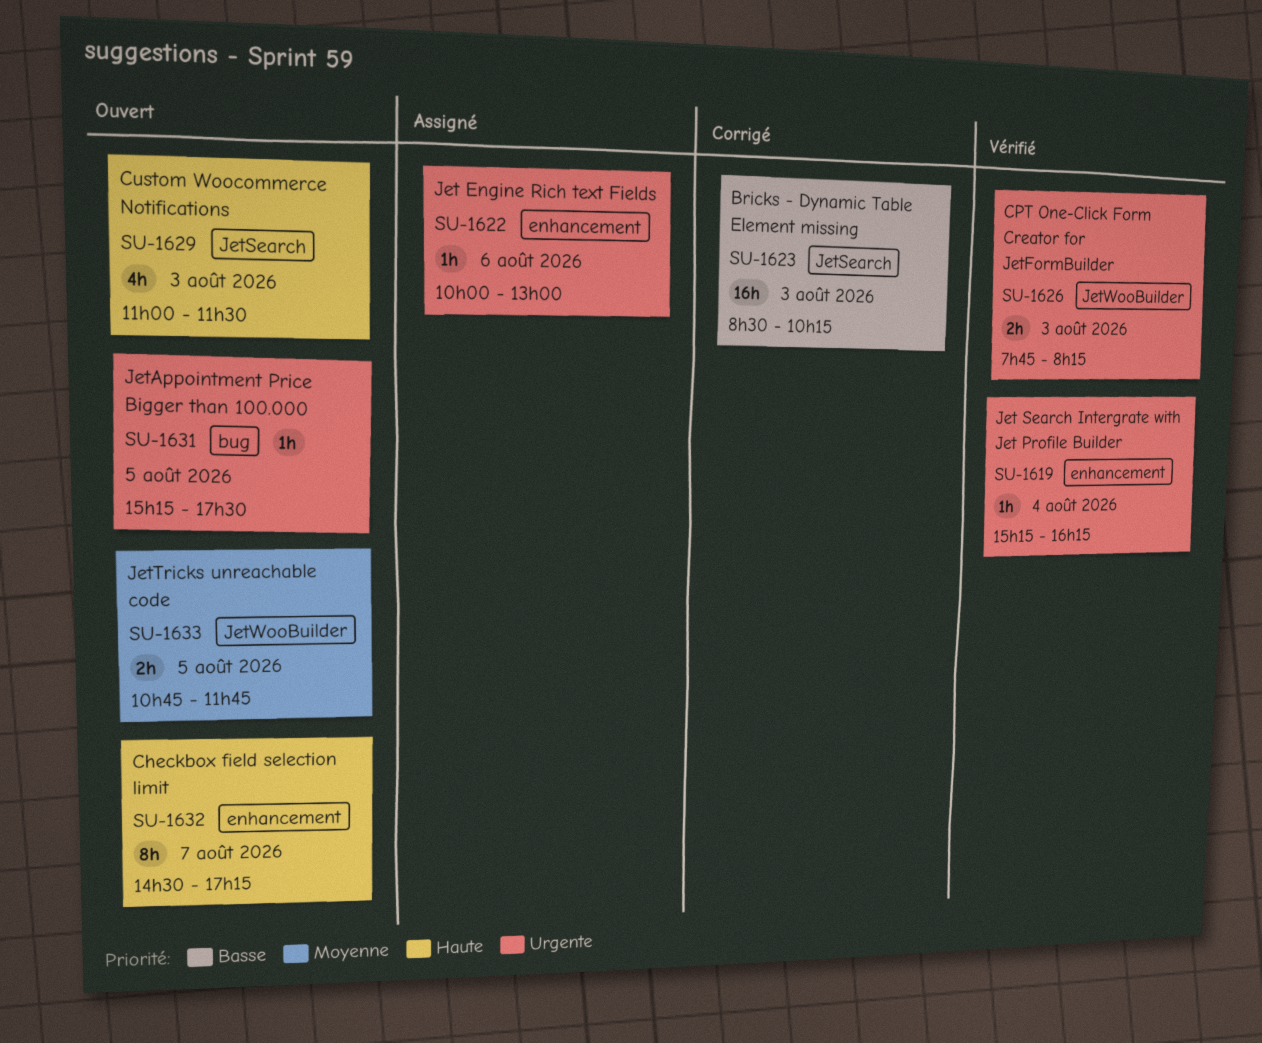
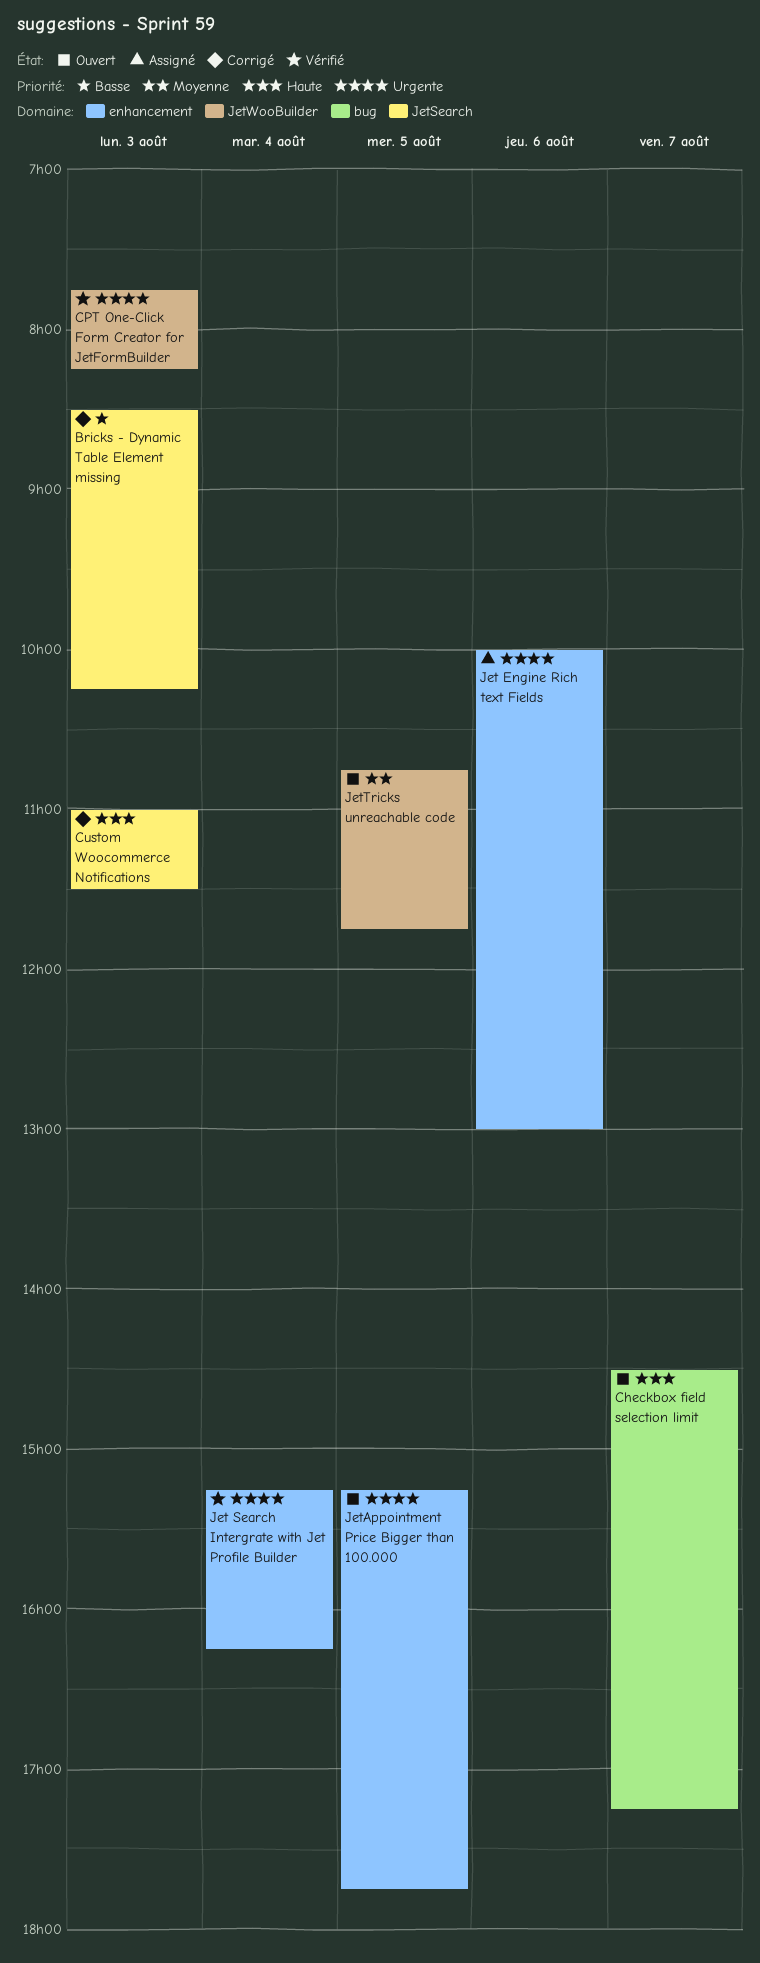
Checkbox field selection limit, label: enhancement -> bug
Custom Woocommerce Notifications, status: Ouvert -> Corrigé
JetAppointment Price Bigger than 100.000, label: bug -> enhancement
JetAppointment Price Bigger than 100.000, ends: 17:30 -> 17:45

